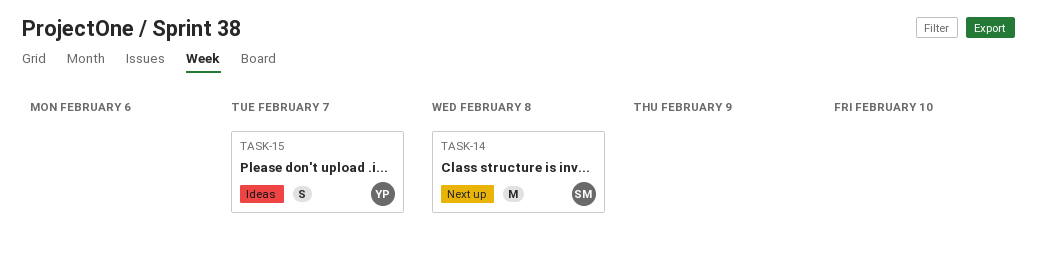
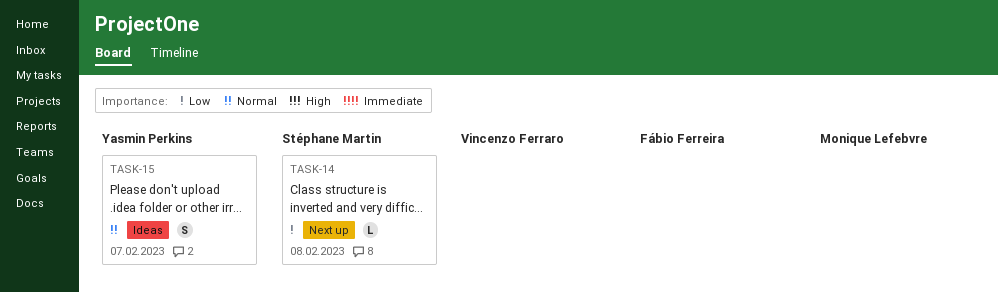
TASK-14, estimate: M -> L

